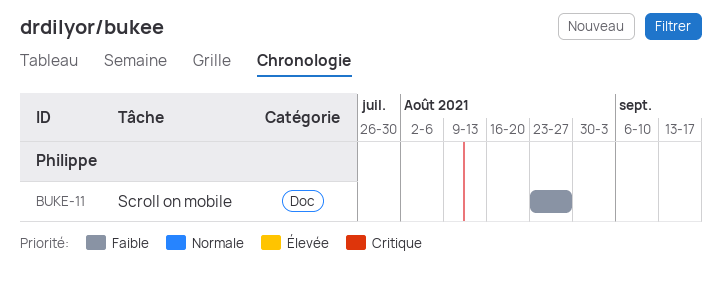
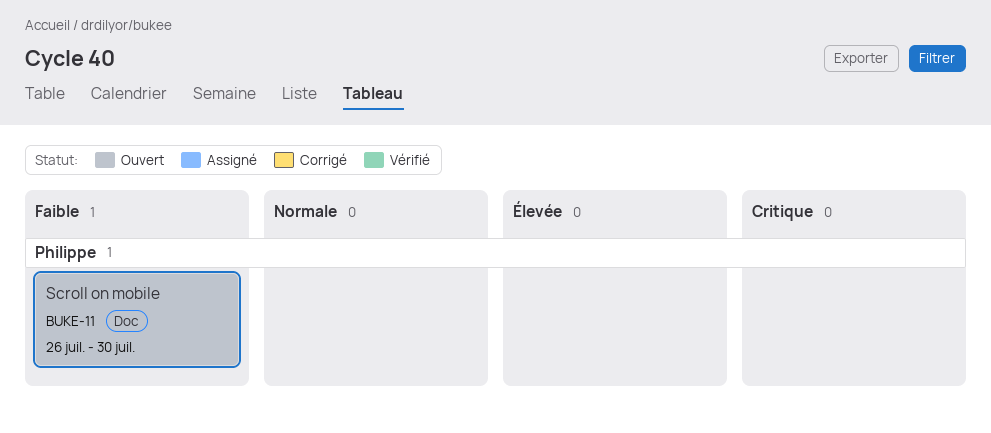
BUKE-11, start: Aug 23 -> Jul 26
BUKE-11, due: Aug 27 -> Jul 30

